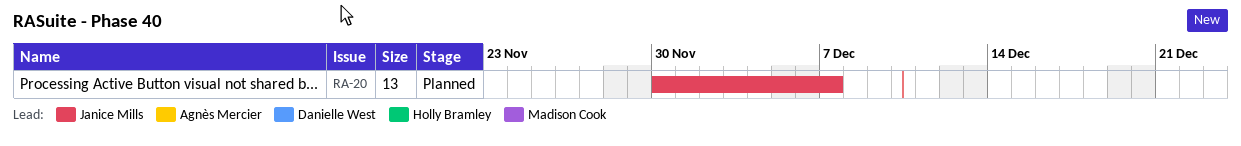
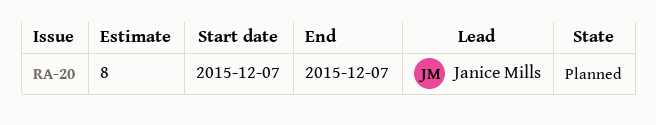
RA-20, estimate: 13 -> 8
RA-20, start: Nov 30 -> Dec 7

